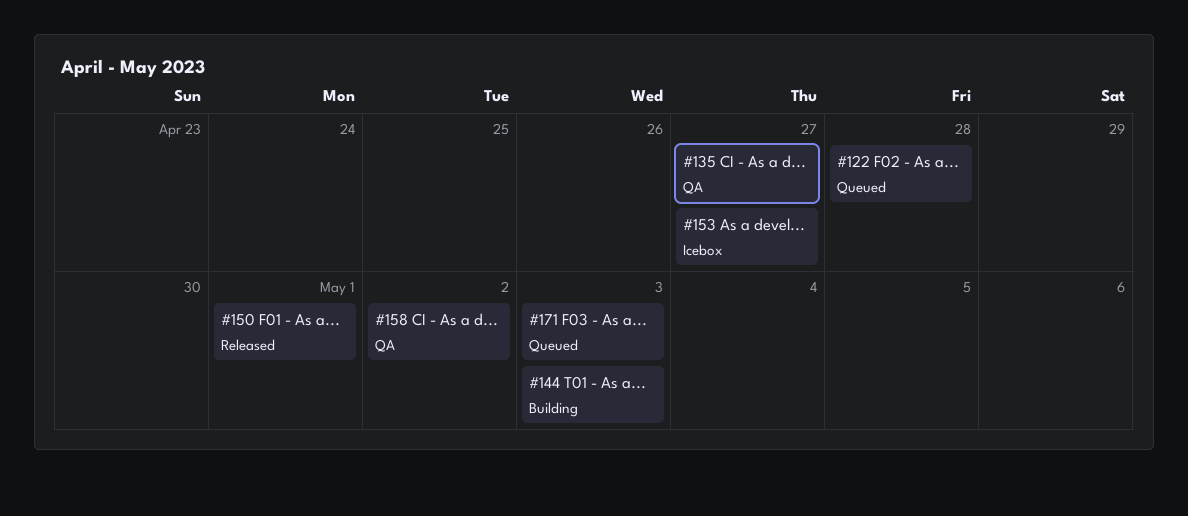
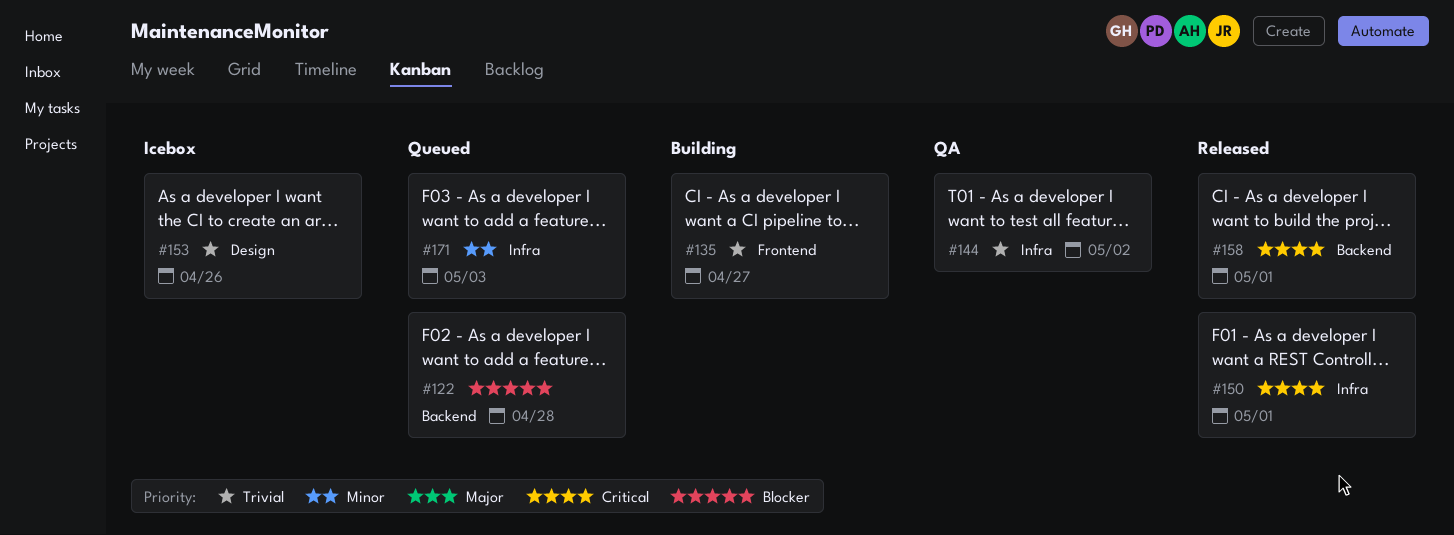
#135, status: QA -> Building
#144, status: Building -> QA
#144, due: May 3 -> May 2
#153, due: Apr 27 -> Apr 26
#158, status: QA -> Released
#158, due: May 2 -> May 1

